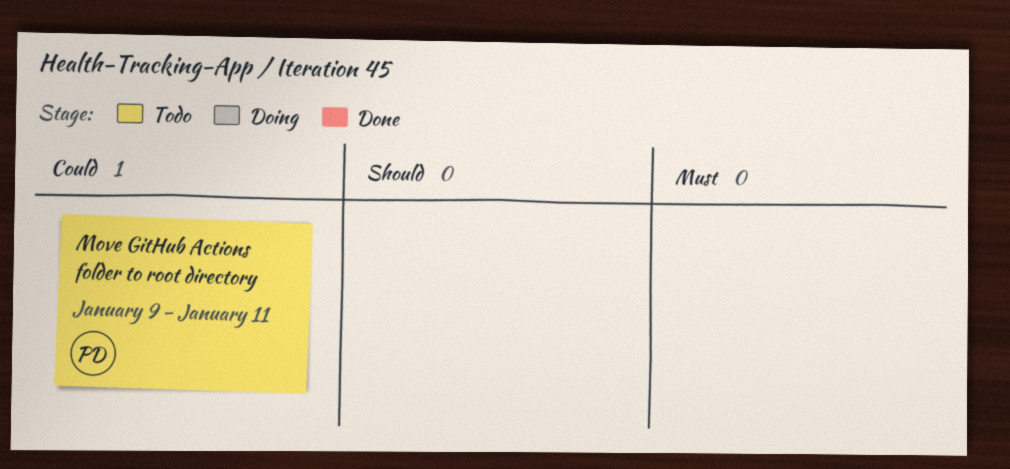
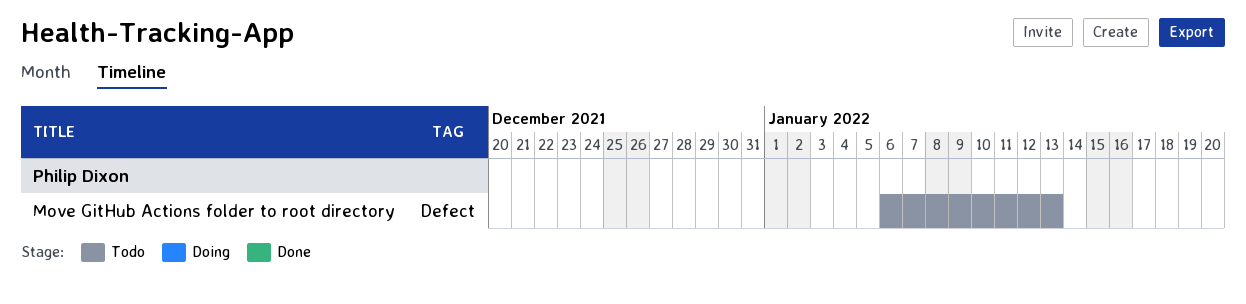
Move GitHub Actions folder to root directory, start: Jan 9 -> Jan 6
Move GitHub Actions folder to root directory, due: Jan 11 -> Jan 13

